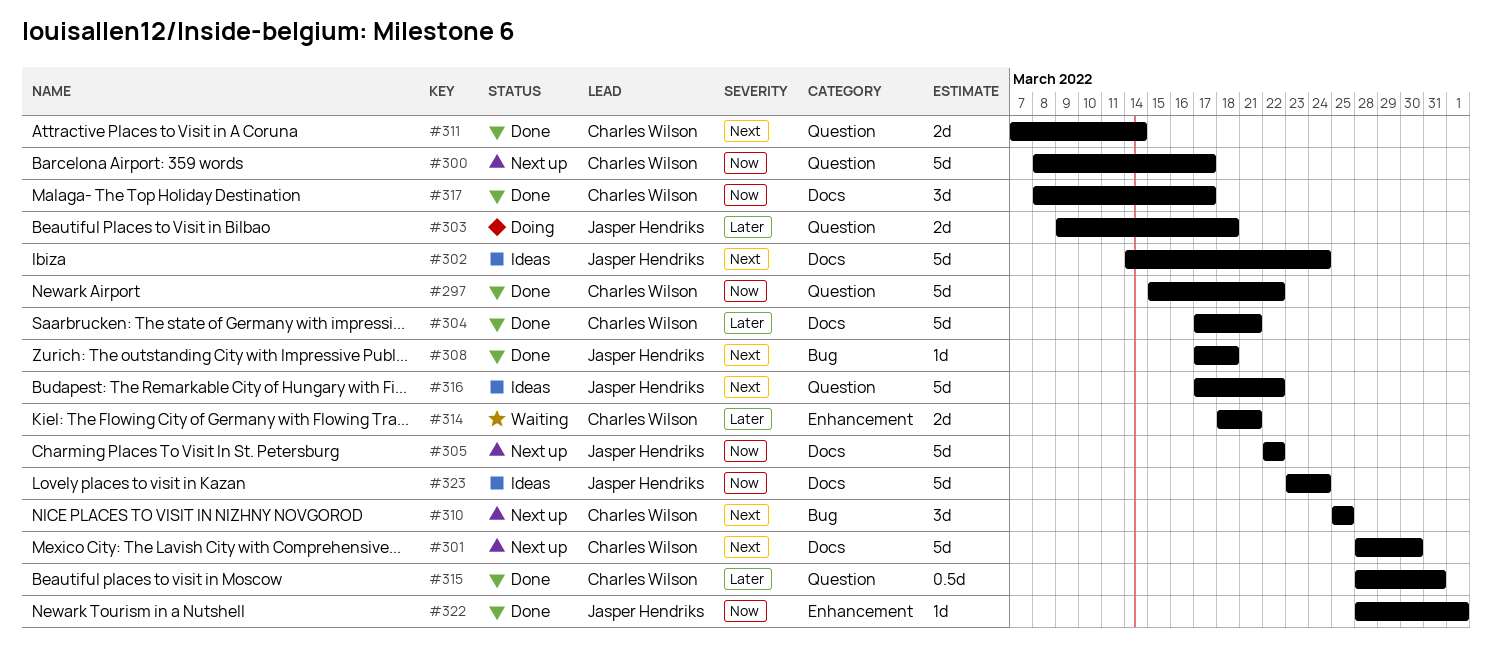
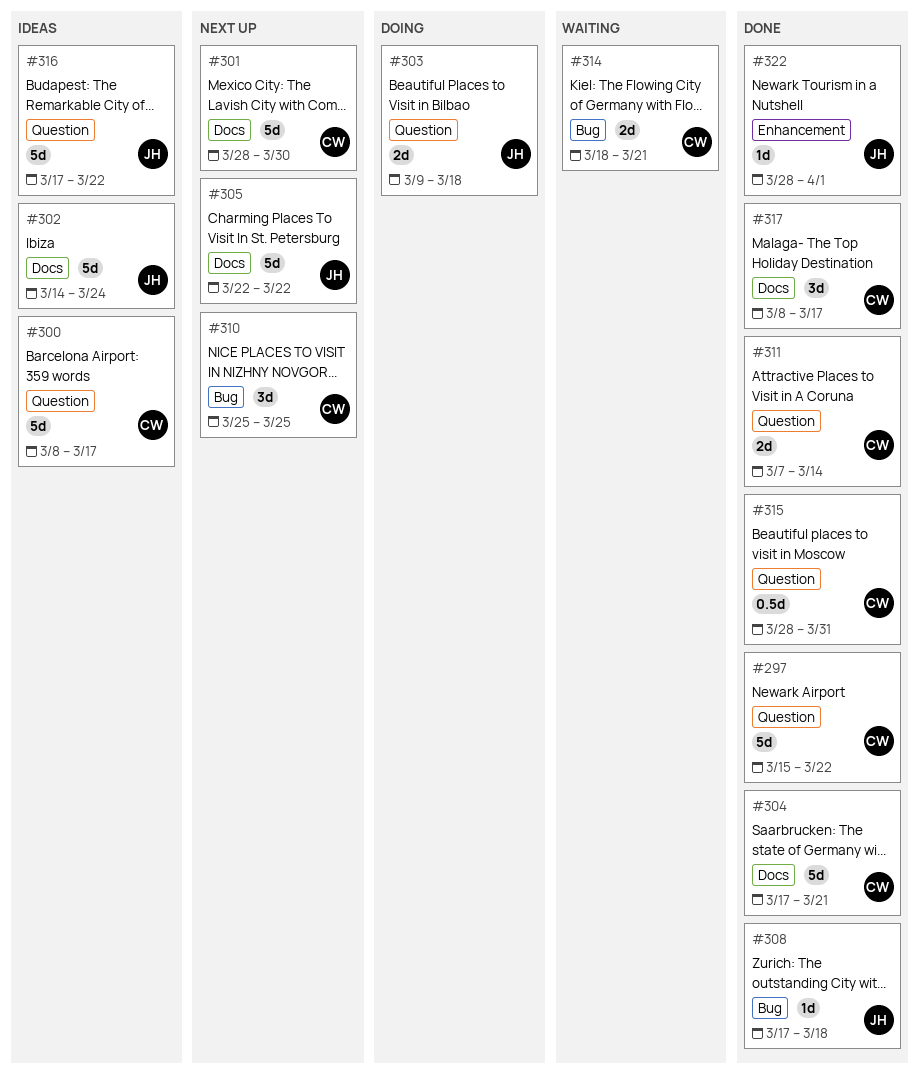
#300, status: Next up -> Ideas
#314, label: Enhancement -> Bug
#323: present -> none

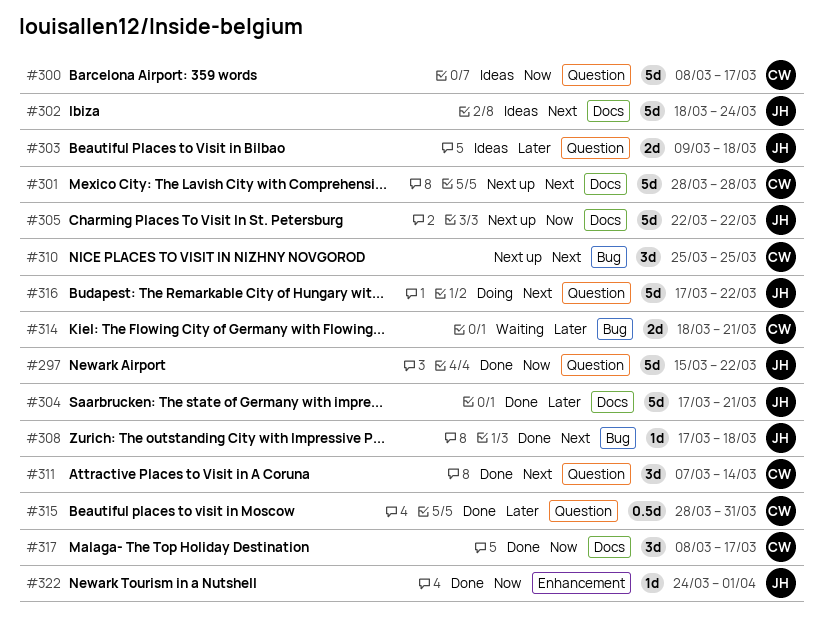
#297, owner: CW -> JH
#301, due: Mar 30 -> Mar 28
#302, start: Mar 14 -> Mar 18
#303, status: Doing -> Ideas
#304, owner: CW -> JH
#311, estimate: 2d -> 3d
#316, status: Ideas -> Doing
#322, start: Mar 28 -> Mar 24

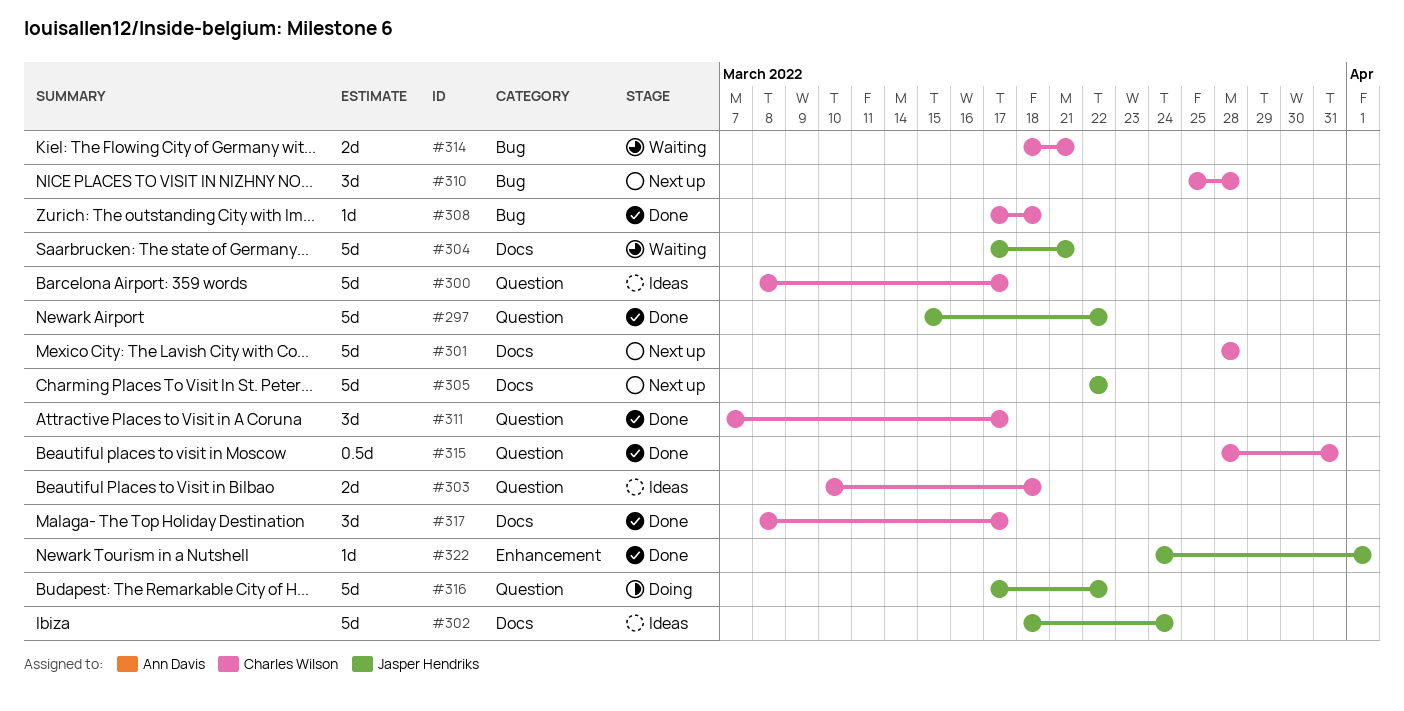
#303, owner: Jasper Hendriks -> Charles Wilson
#303, start: Mar 9 -> Mar 10
#304, status: Done -> Waiting
#308, owner: Jasper Hendriks -> Charles Wilson
#310, due: Mar 25 -> Mar 28
#311, due: Mar 14 -> Mar 17

